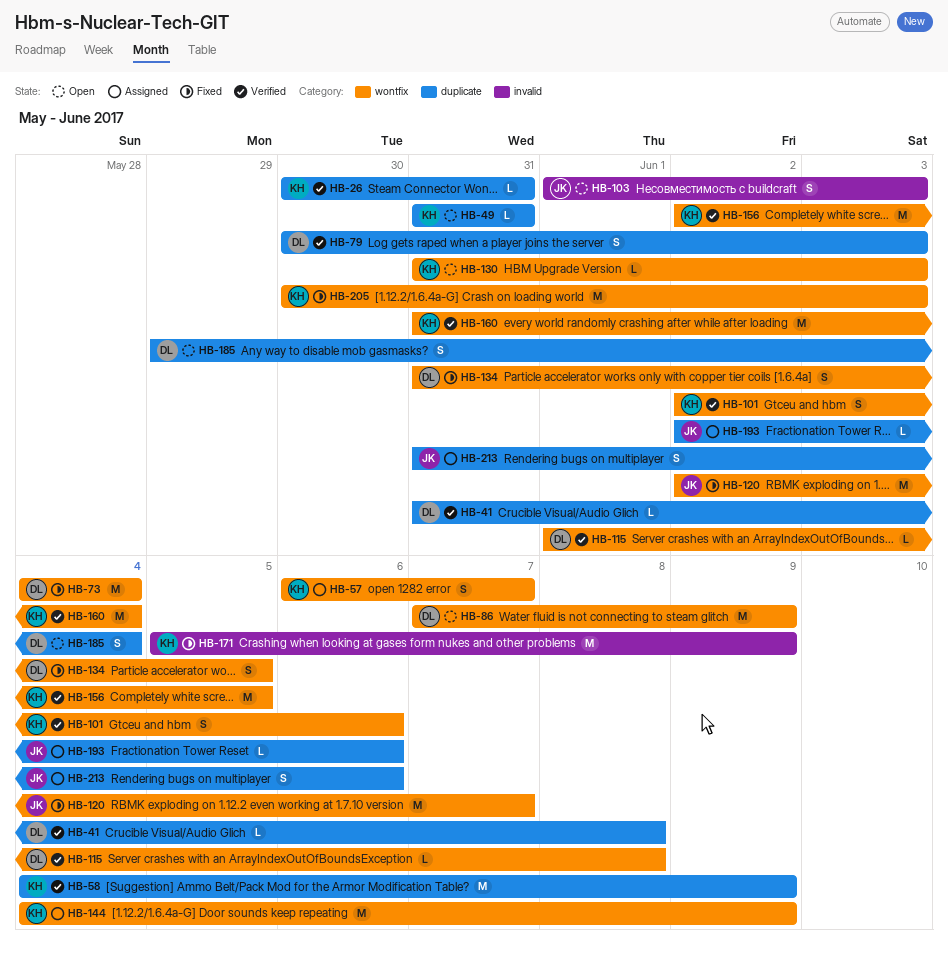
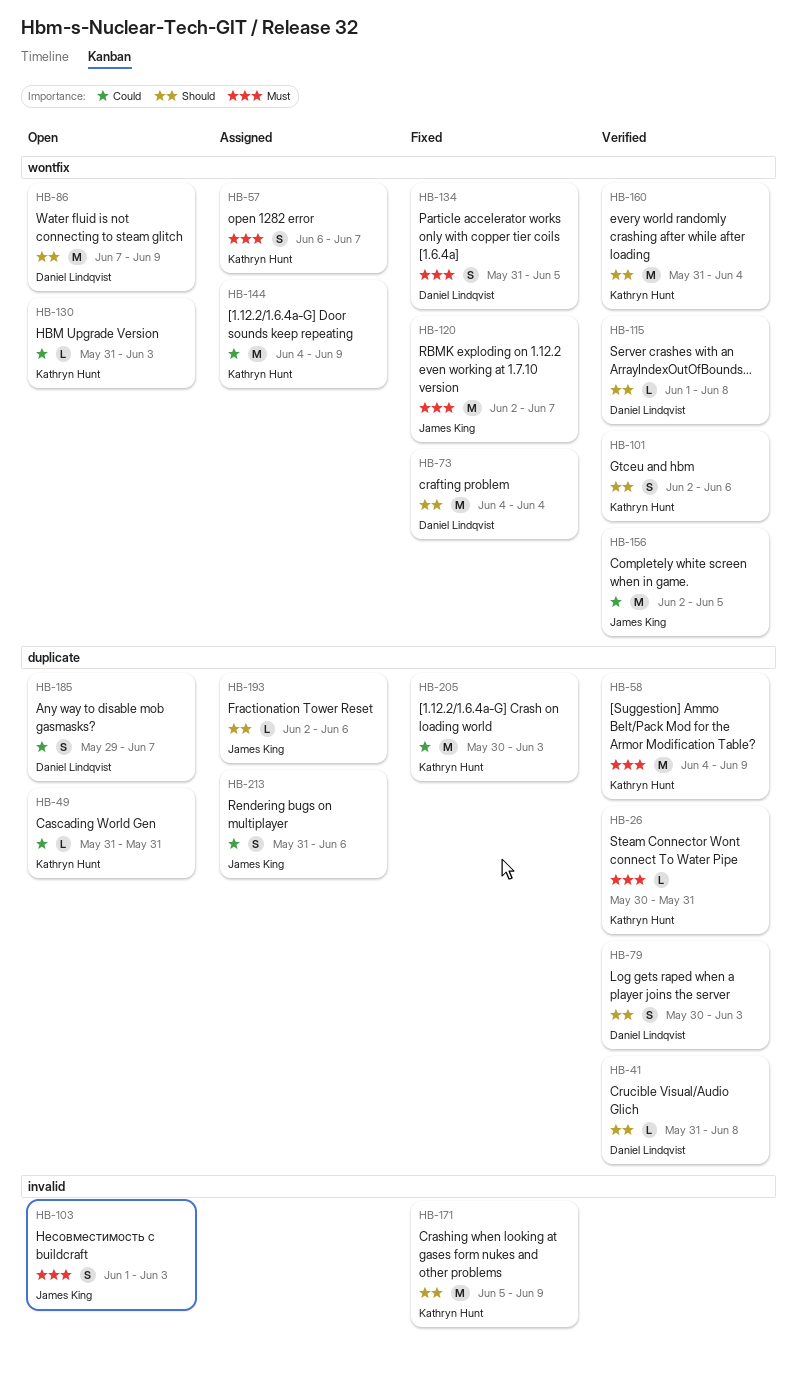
HB-156, owner: Kathryn Hunt -> James King
HB-185, due: Jun 4 -> Jun 7
HB-205, label: wontfix -> duplicate

